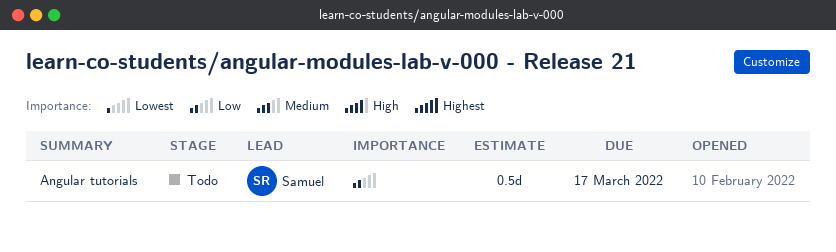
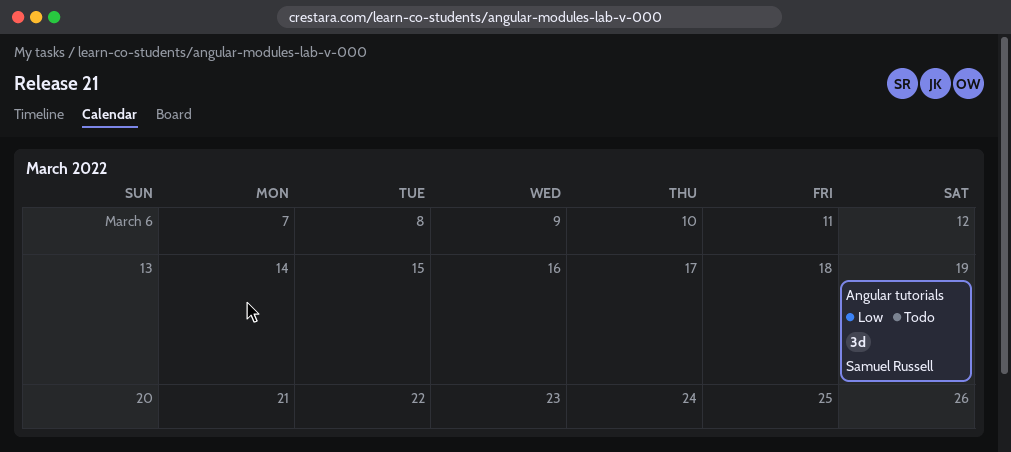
Angular tutorials, estimate: 0.5d -> 3d
Angular tutorials, due: Mar 17 -> Mar 19

